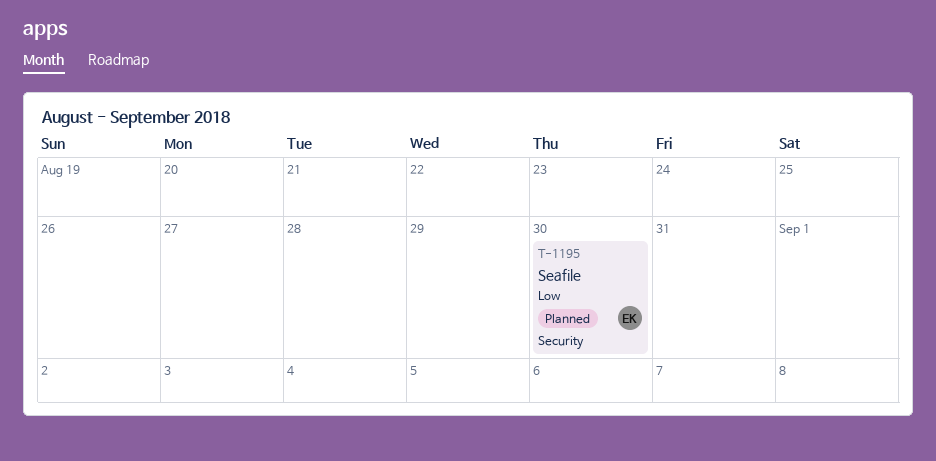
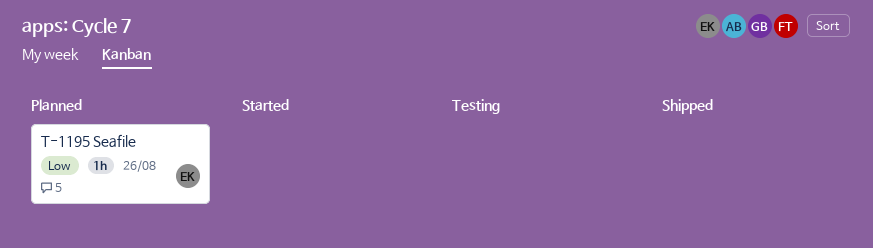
T-1195, due: Aug 30 -> Aug 26

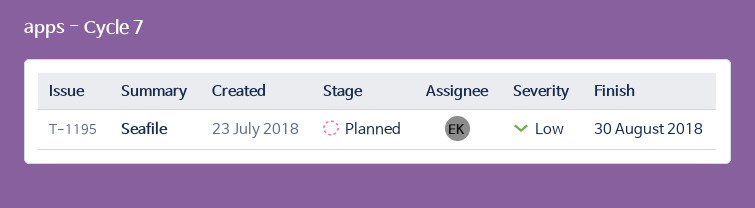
T-1195, due: Aug 26 -> Aug 30

